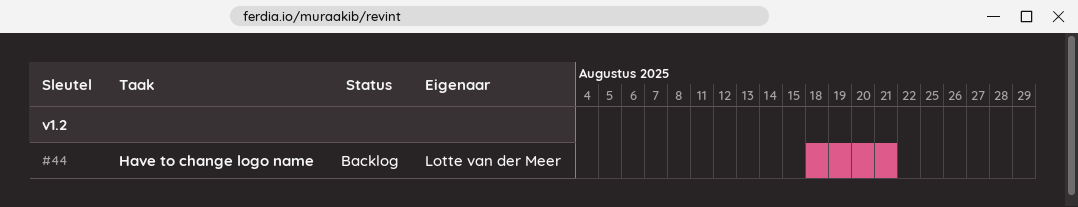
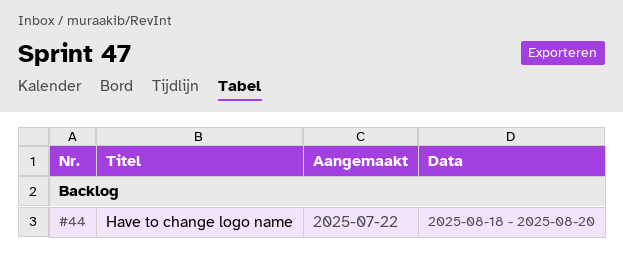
#44, due: Aug 21 -> Aug 20

